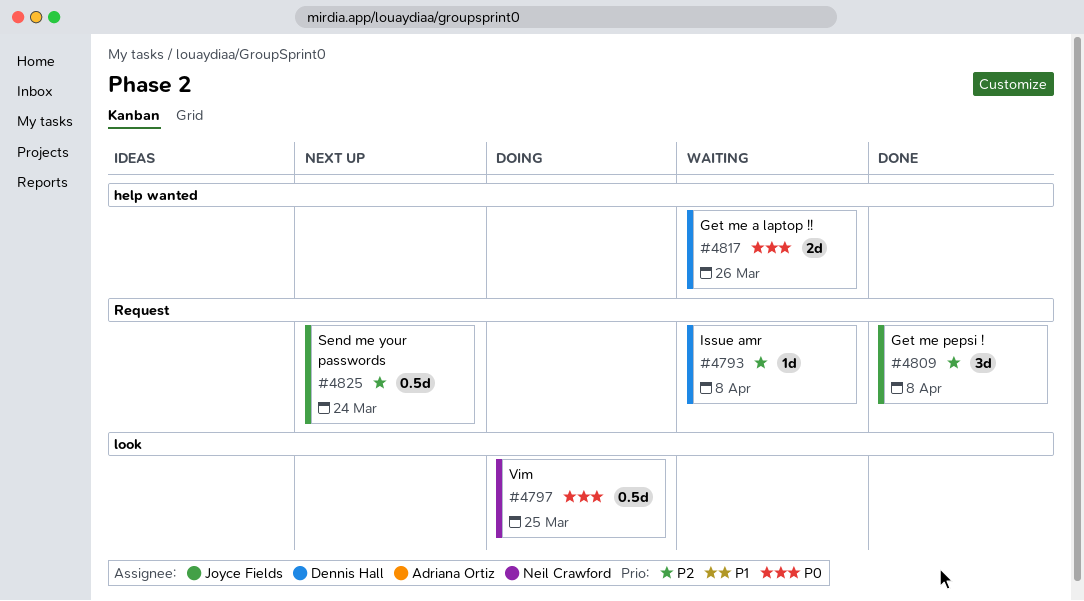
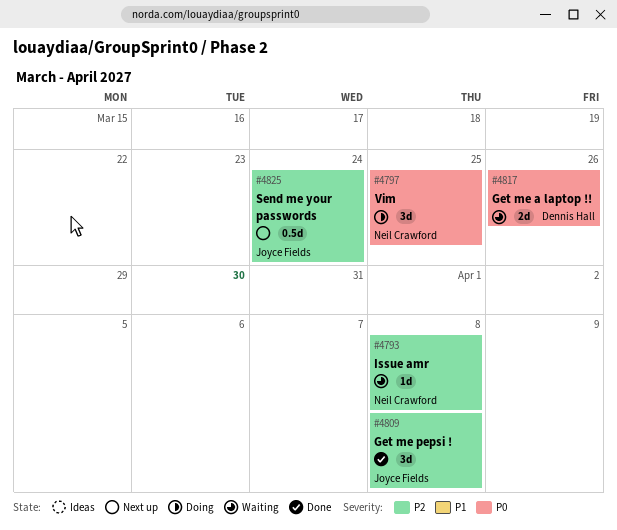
#4793, owner: Dennis Hall -> Neil Crawford
#4797, estimate: 0.5d -> 3d

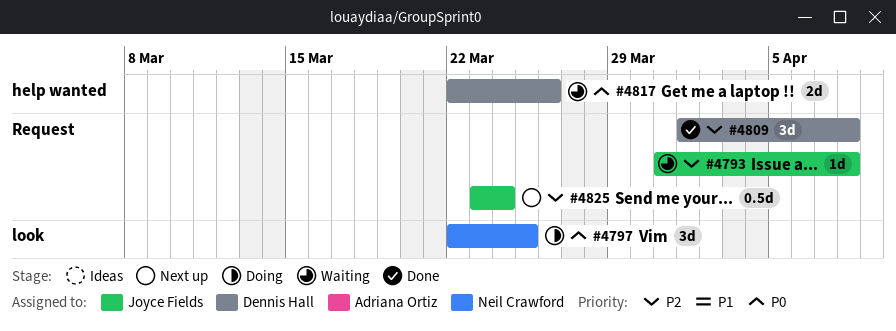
#4793, owner: Neil Crawford -> Joyce Fields
#4809, owner: Joyce Fields -> Dennis Hall

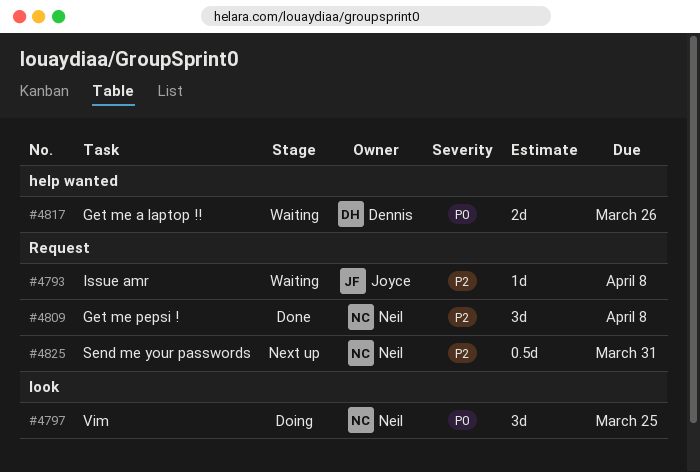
#4809, owner: Dennis Hall -> Neil Crawford
#4825, owner: Joyce Fields -> Neil Crawford
#4825, due: Mar 24 -> Mar 31

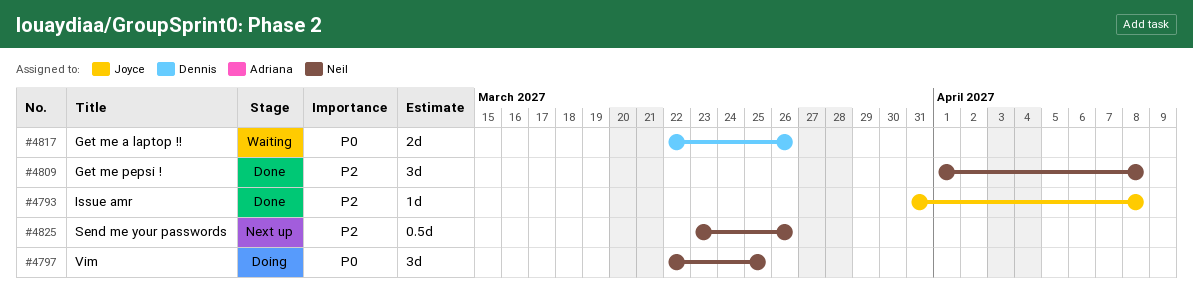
#4793, status: Waiting -> Done
#4825, due: Mar 31 -> Mar 26

